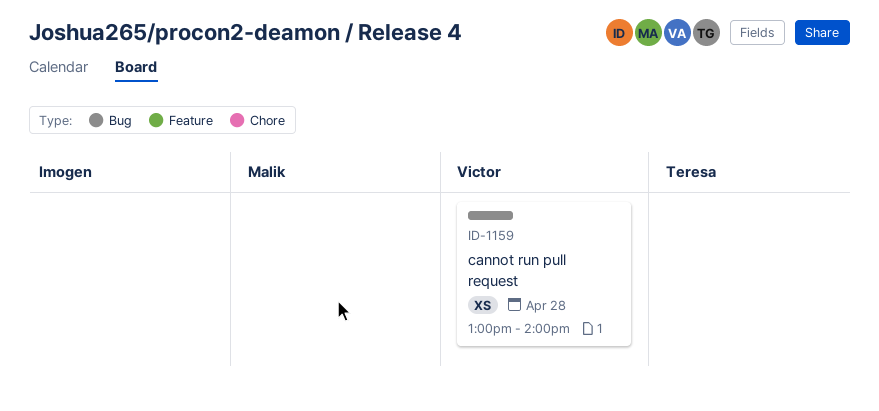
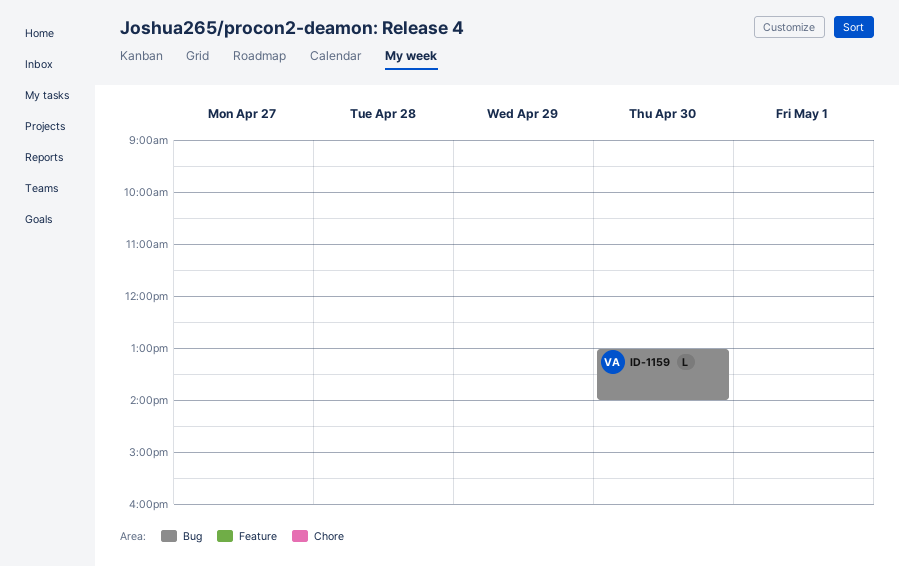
ID-1159, estimate: XS -> L
ID-1159, day: Apr 28 -> Apr 30

